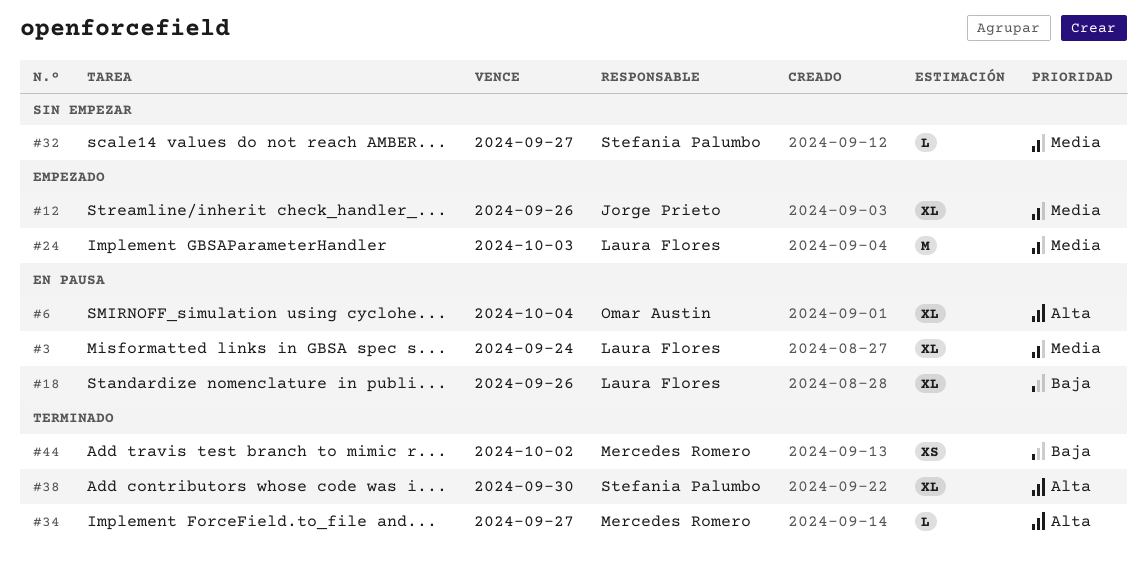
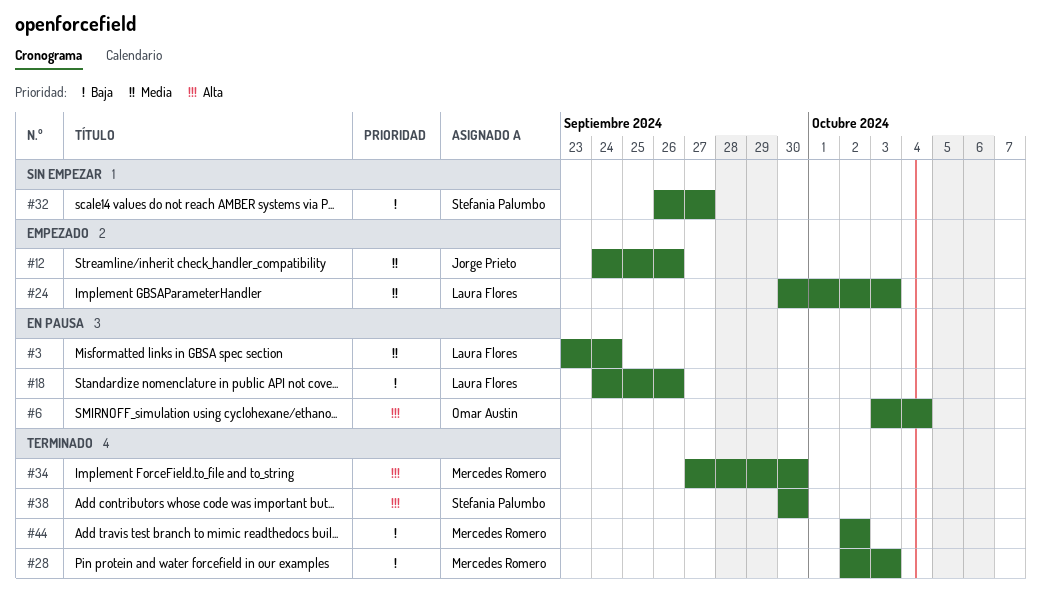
#28: none -> present
#32, priority: Media -> Baja
#34, due: Sep 27 -> Sep 30

